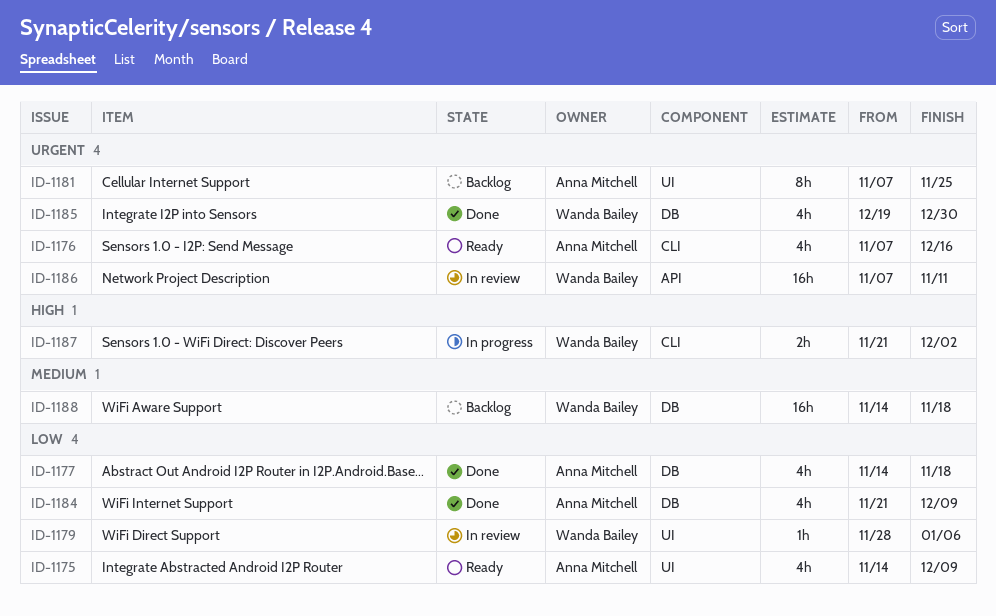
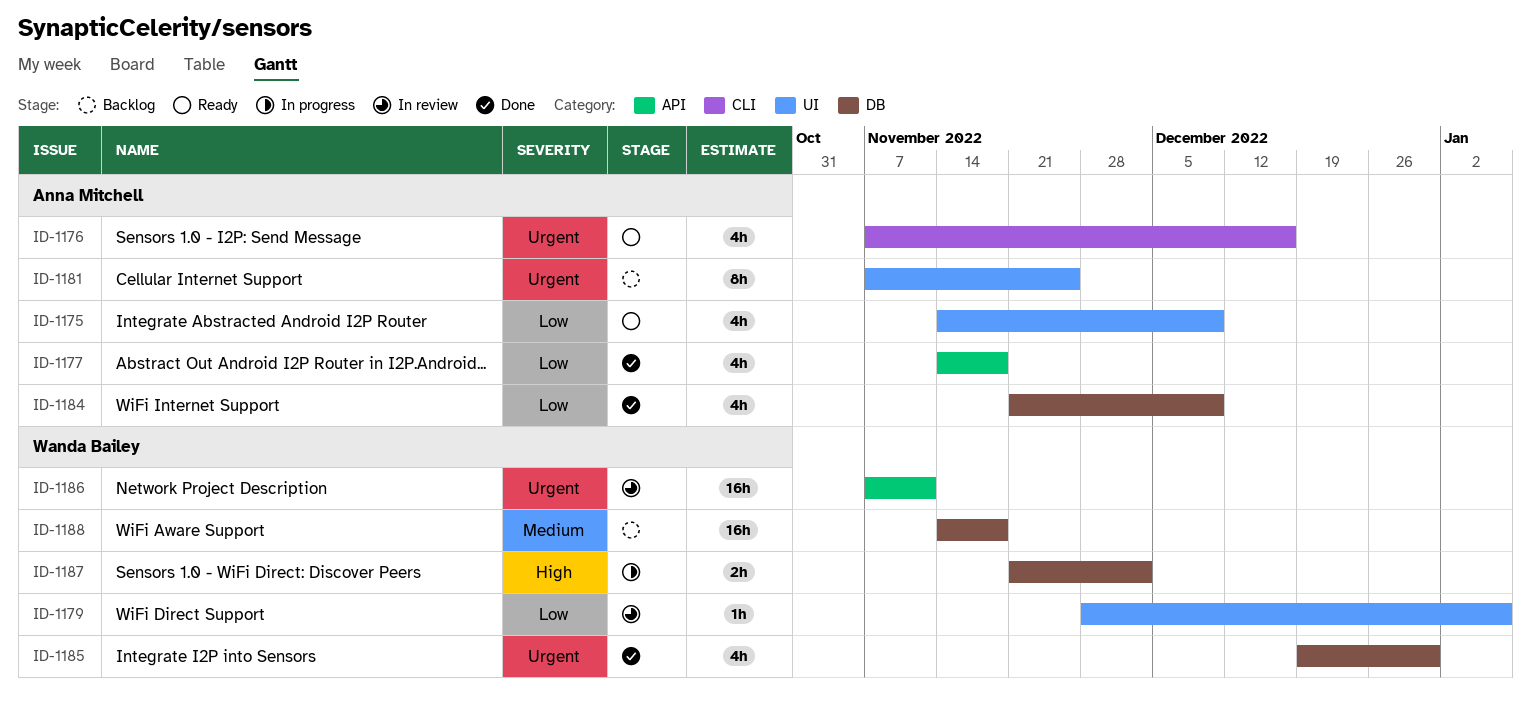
ID-1177, label: DB -> API
ID-1187, label: CLI -> DB

